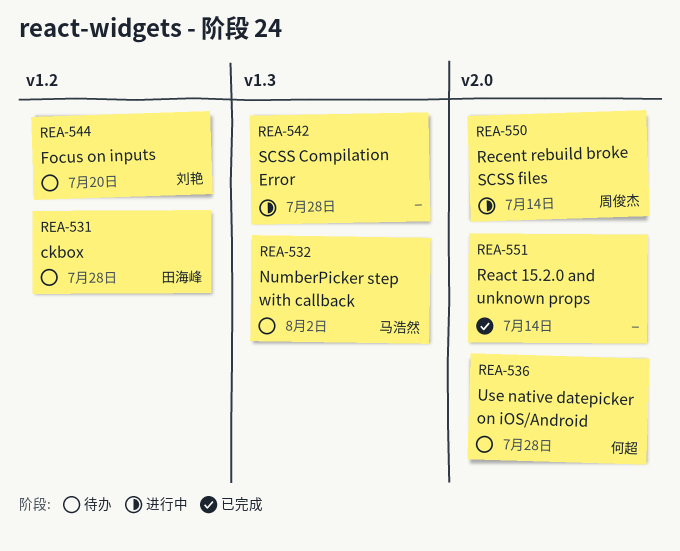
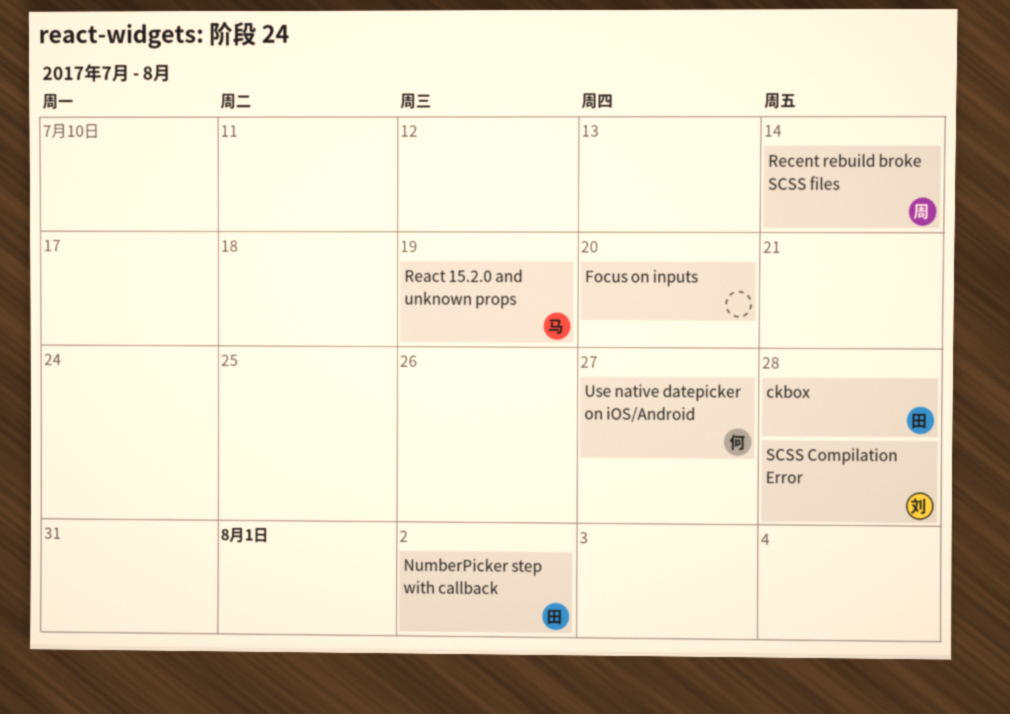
Focus on inputs, owner: 刘艳 -> none
NumberPicker step with callback, owner: 马浩然 -> 田海峰
React 15.2.0 and unknown props, owner: none -> 马浩然
React 15.2.0 and unknown props, due: Jul 14 -> Jul 19
SCSS Compilation Error, owner: none -> 刘艳
Use native datepicker on iOS/Android, due: Jul 28 -> Jul 27

